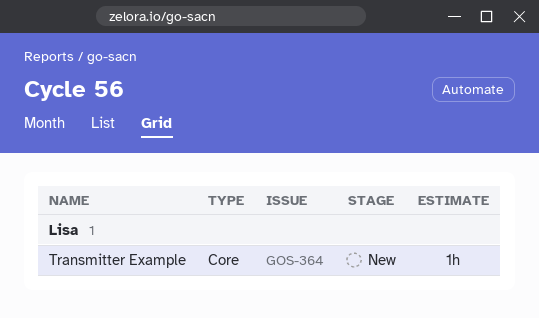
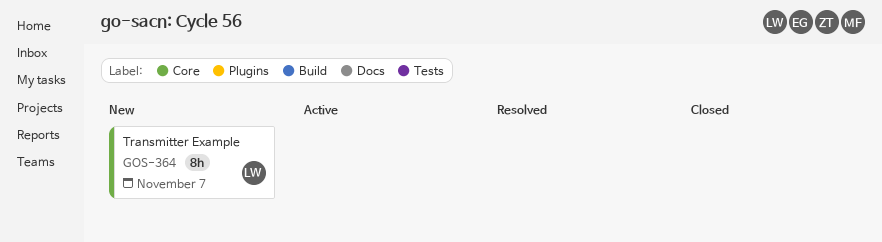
GOS-364, estimate: 1h -> 8h

